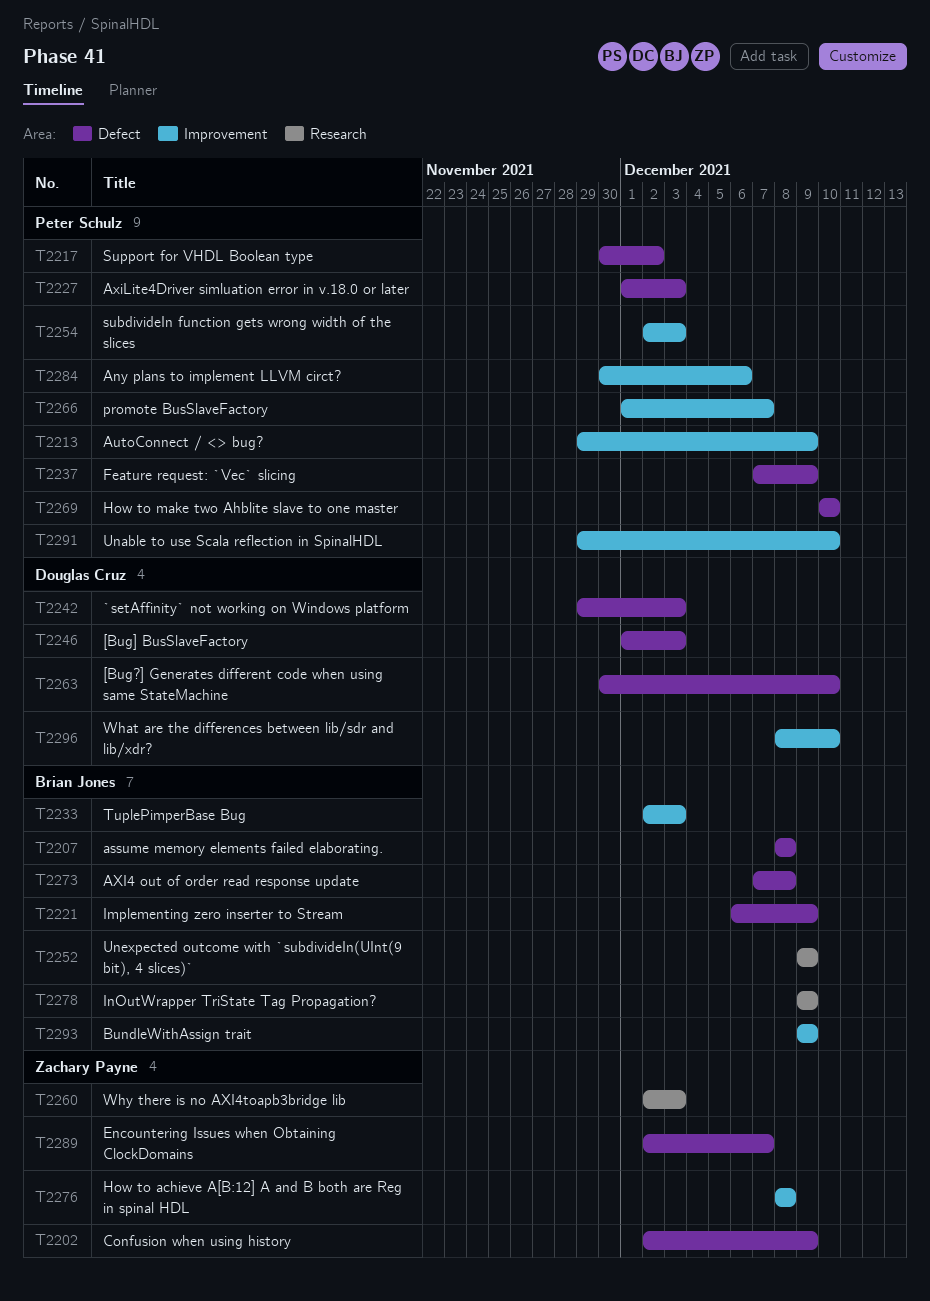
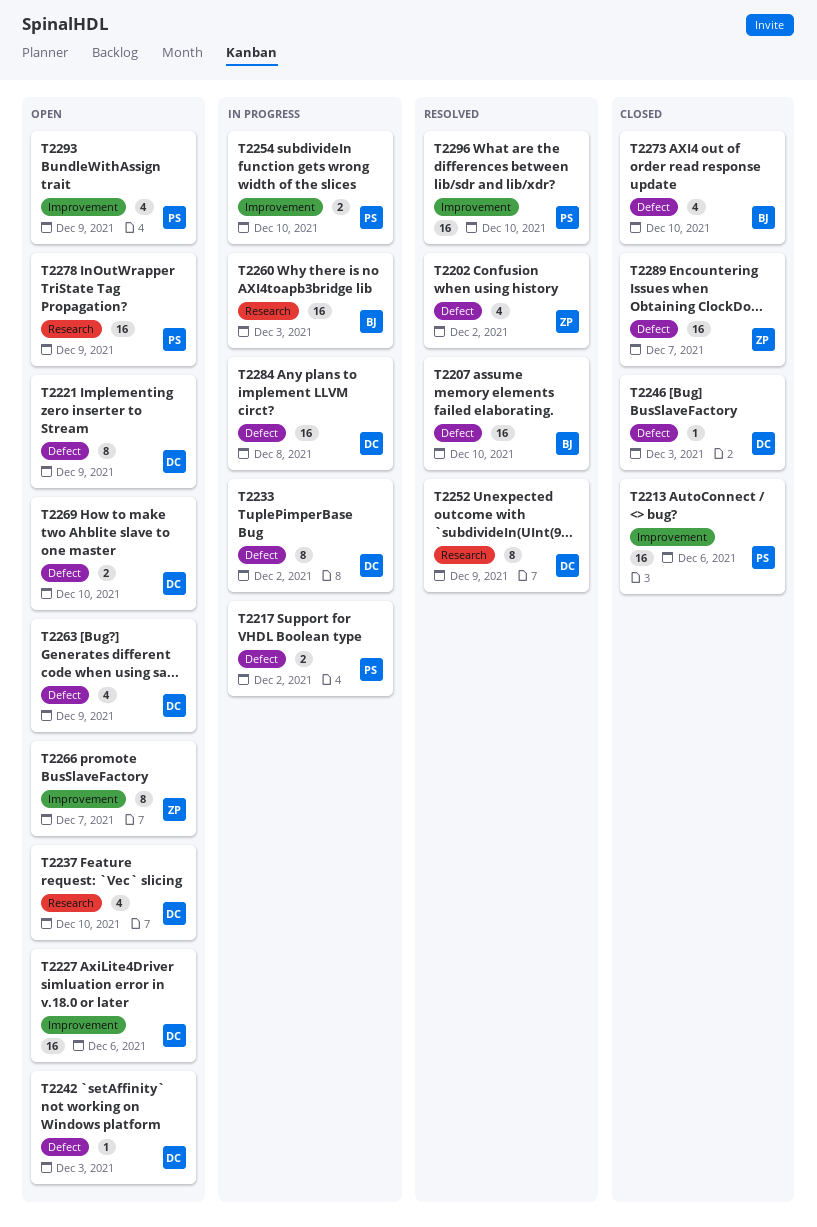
T2202, due: Dec 9 -> Dec 2
T2207, due: Dec 8 -> Dec 10
T2213, due: Dec 9 -> Dec 6
T2221, owner: Brian Jones -> Douglas Cruz
T2227, owner: Peter Schulz -> Douglas Cruz
T2227, label: Defect -> Improvement
T2227, due: Dec 3 -> Dec 6
T2233, owner: Brian Jones -> Douglas Cruz
T2233, label: Improvement -> Defect
T2233, due: Dec 3 -> Dec 2
T2237, owner: Peter Schulz -> Douglas Cruz
T2237, label: Defect -> Research
T2237, due: Dec 9 -> Dec 10
T2252, owner: Brian Jones -> Douglas Cruz
T2254, due: Dec 3 -> Dec 10
T2260, owner: Zachary Payne -> Brian Jones
T2263, due: Dec 10 -> Dec 9
T2266, owner: Peter Schulz -> Zachary Payne
T2269, owner: Peter Schulz -> Douglas Cruz
T2273, due: Dec 8 -> Dec 10
T2276: present -> none
T2278, owner: Brian Jones -> Peter Schulz
T2284, owner: Peter Schulz -> Douglas Cruz
T2284, label: Improvement -> Defect
T2284, due: Dec 6 -> Dec 8
T2291: present -> none
T2293, owner: Brian Jones -> Peter Schulz
T2296, owner: Douglas Cruz -> Peter Schulz

